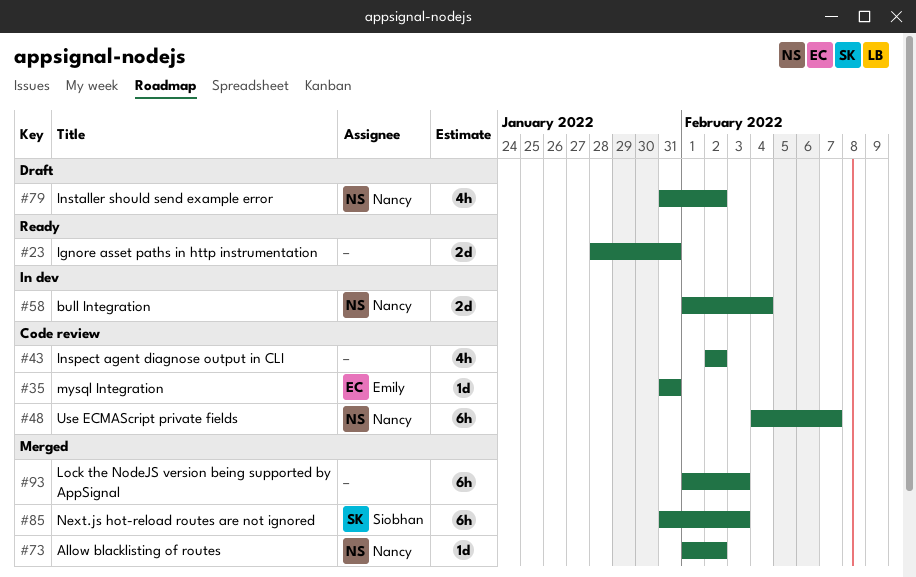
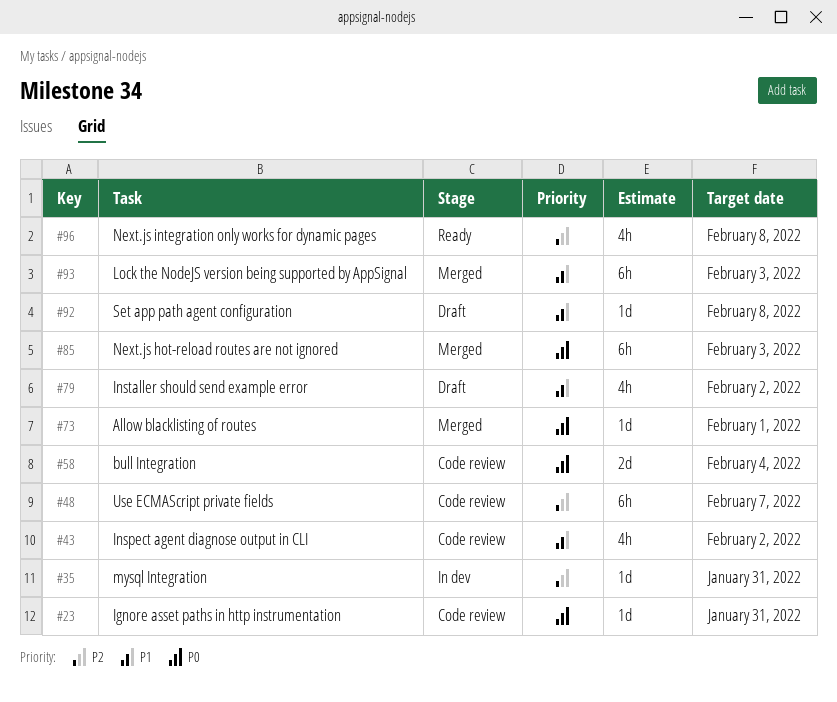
#23, status: Ready -> Code review
#23, estimate: 2d -> 1d
#35, status: Code review -> In dev
#58, status: In dev -> Code review
#73, due: Feb 2 -> Feb 1
#92: none -> present
#96: none -> present

